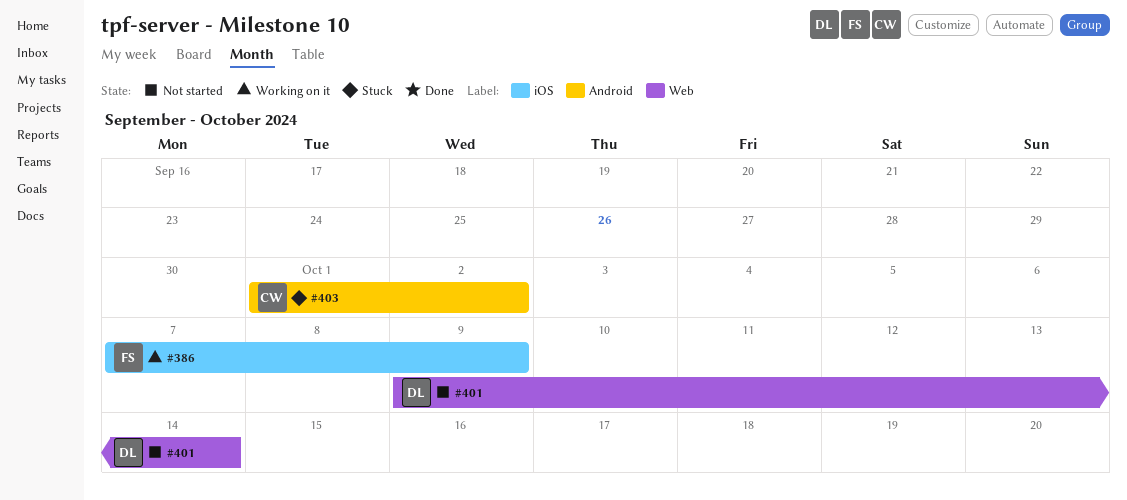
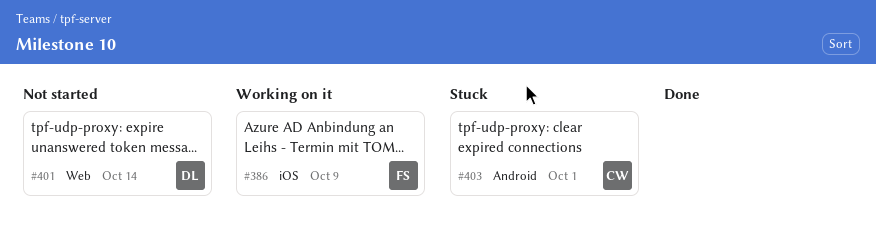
#403, due: Oct 2 -> Oct 1

